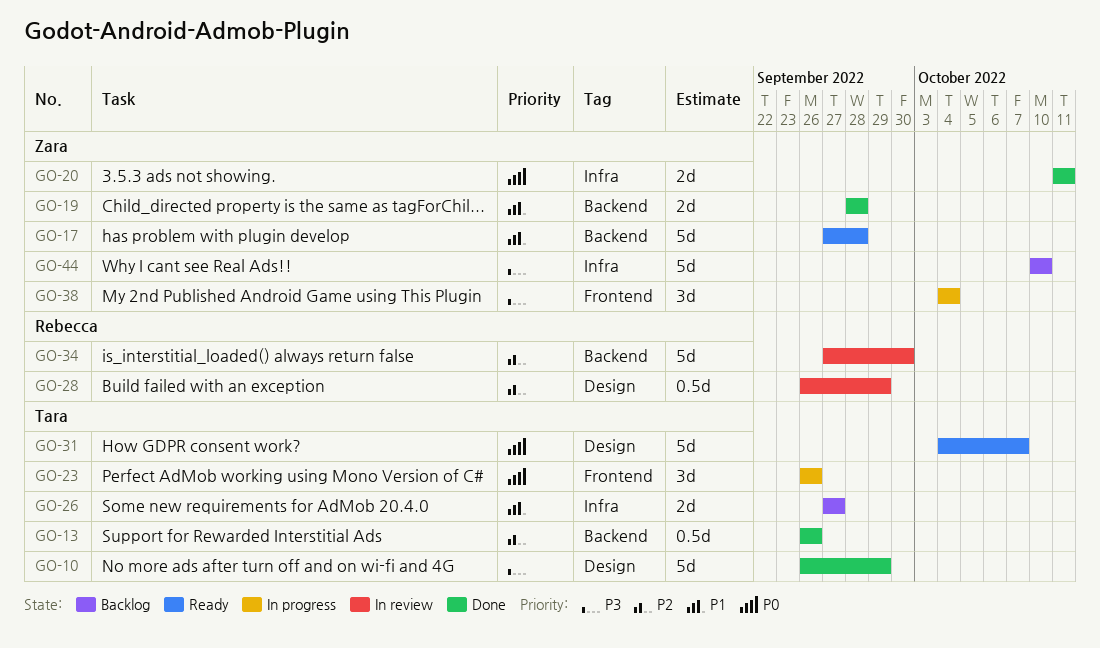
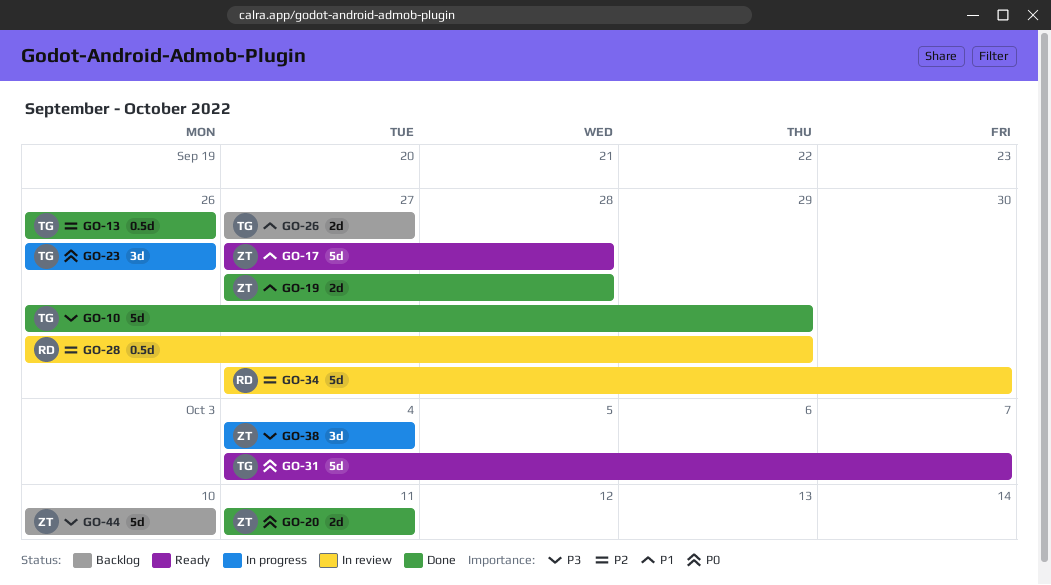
GO-19, start: Sep 28 -> Sep 27

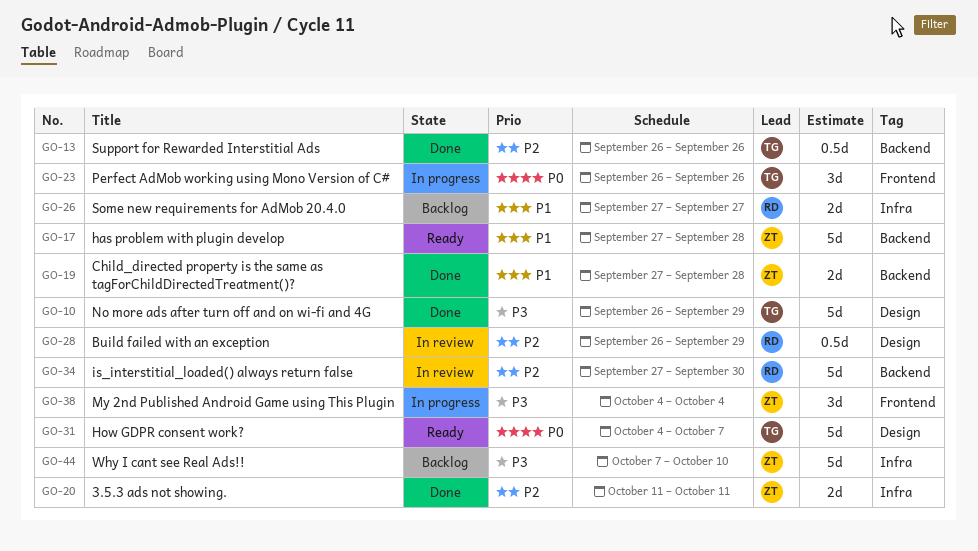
GO-20, priority: P0 -> P2
GO-26, owner: TG -> RD
GO-44, start: Oct 10 -> Oct 7

